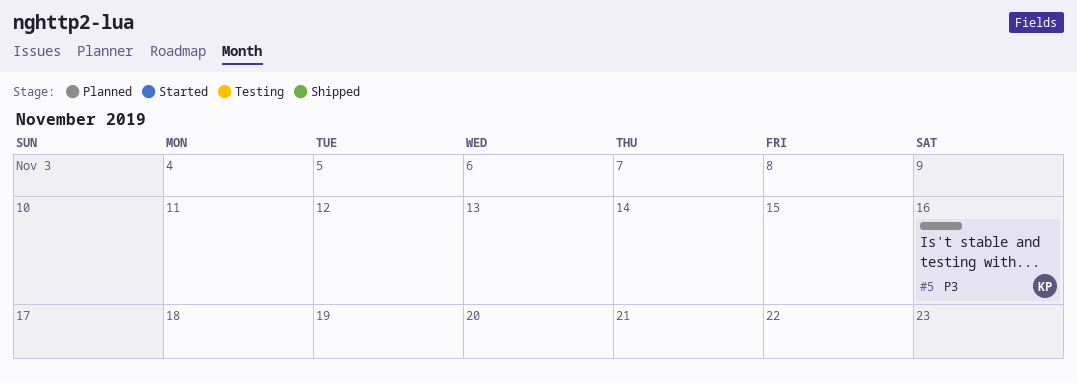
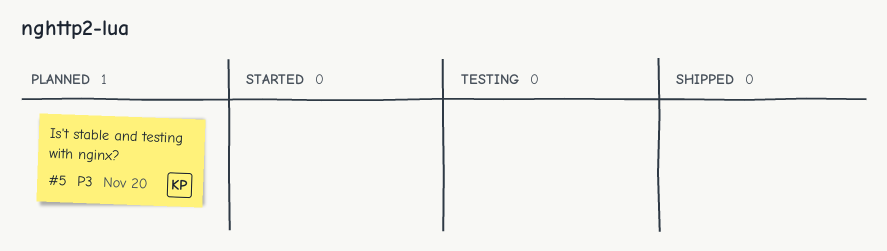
#5, due: Nov 16 -> Nov 20

